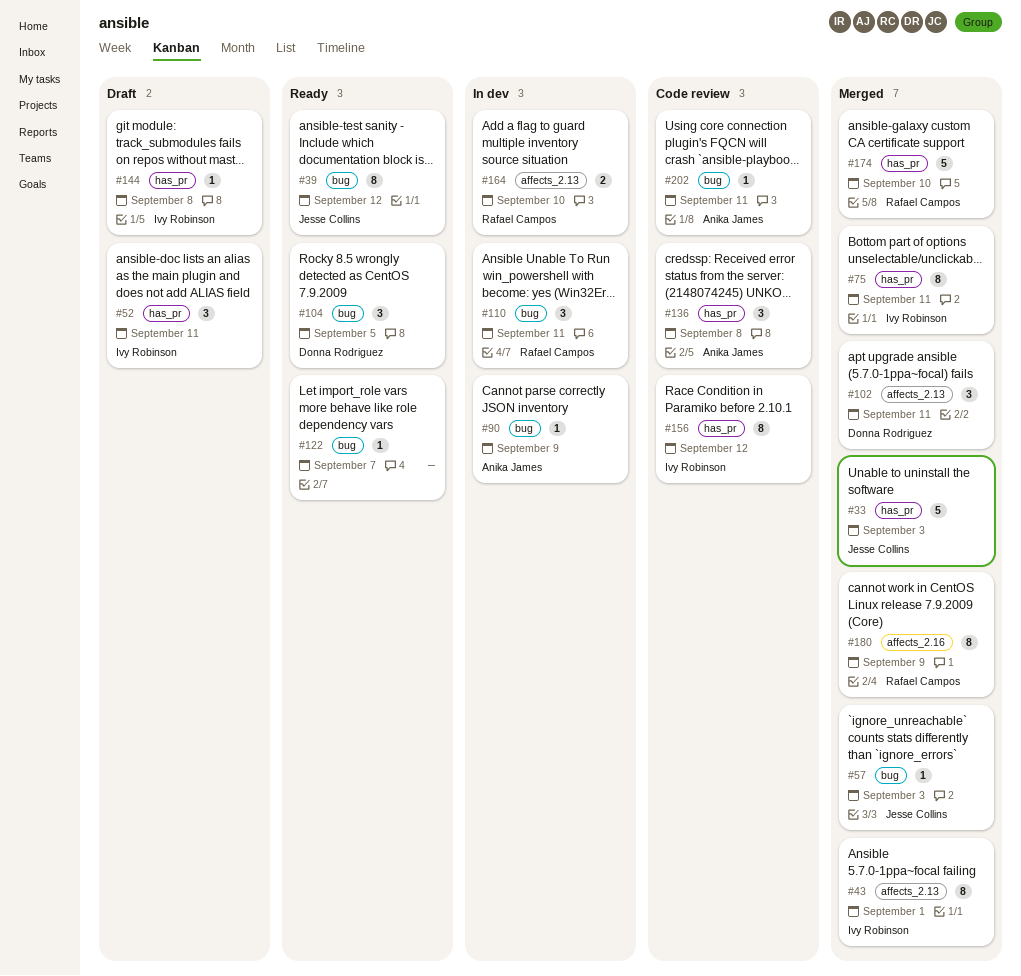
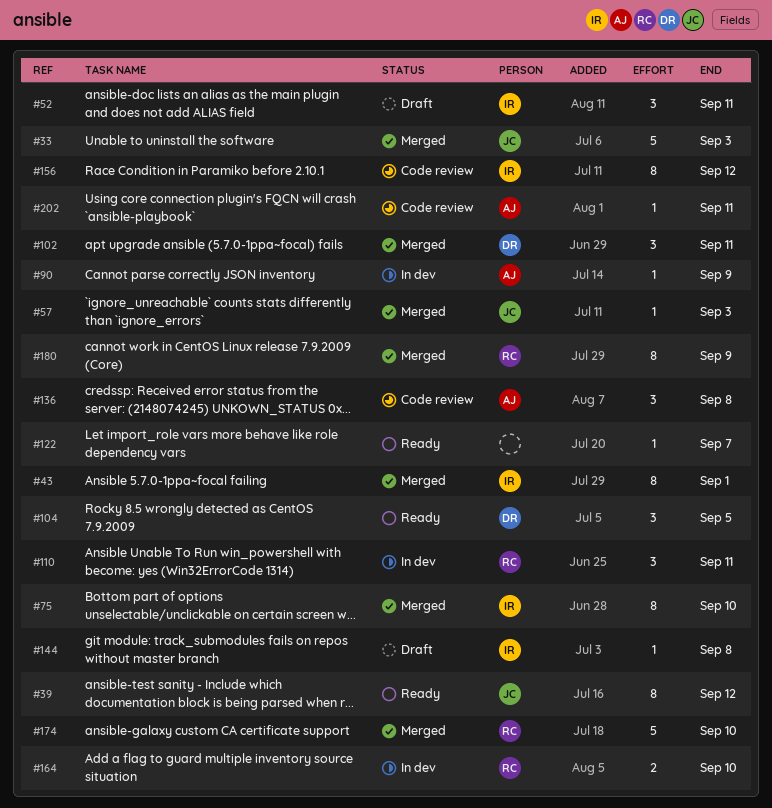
#75, due: Sep 11 -> Sep 10

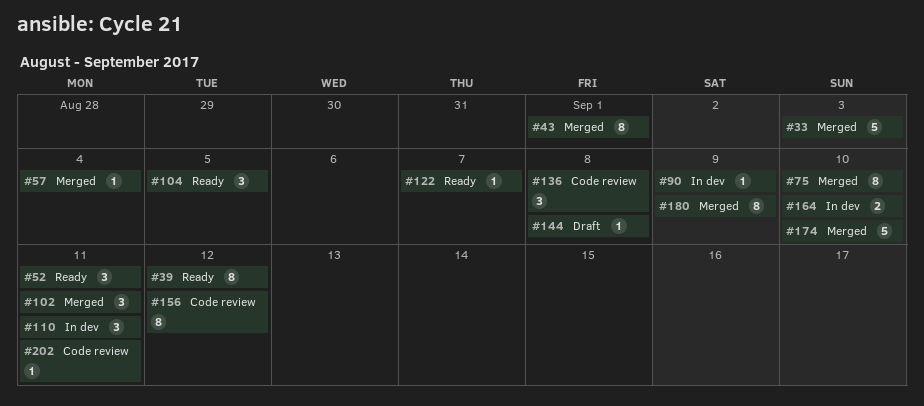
#52, status: Draft -> Ready
#57, due: Sep 3 -> Sep 4

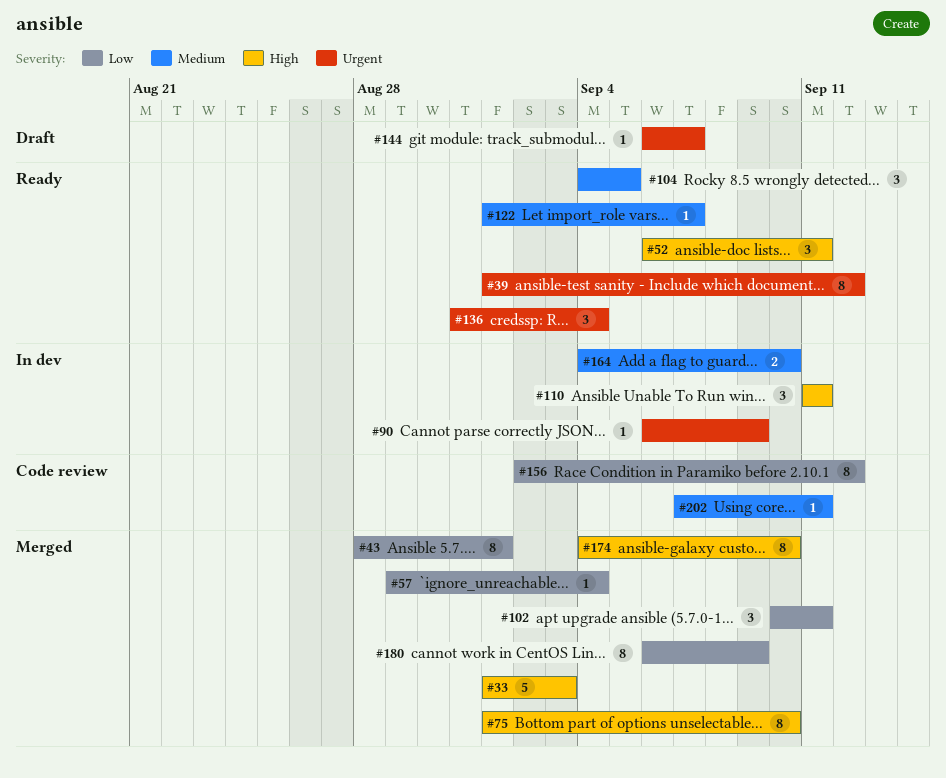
#136, status: Code review -> Ready
#136, due: Sep 8 -> Sep 4
#144, due: Sep 8 -> Sep 7
#174, estimate: 5 -> 8

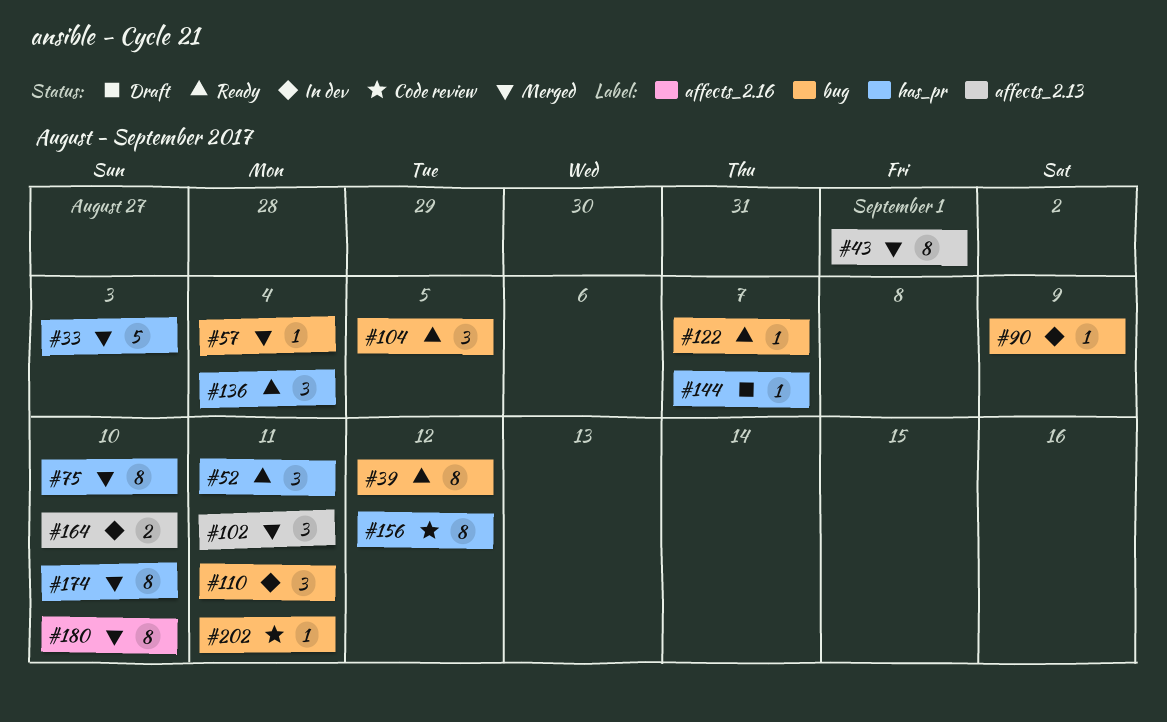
#180, due: Sep 9 -> Sep 10

